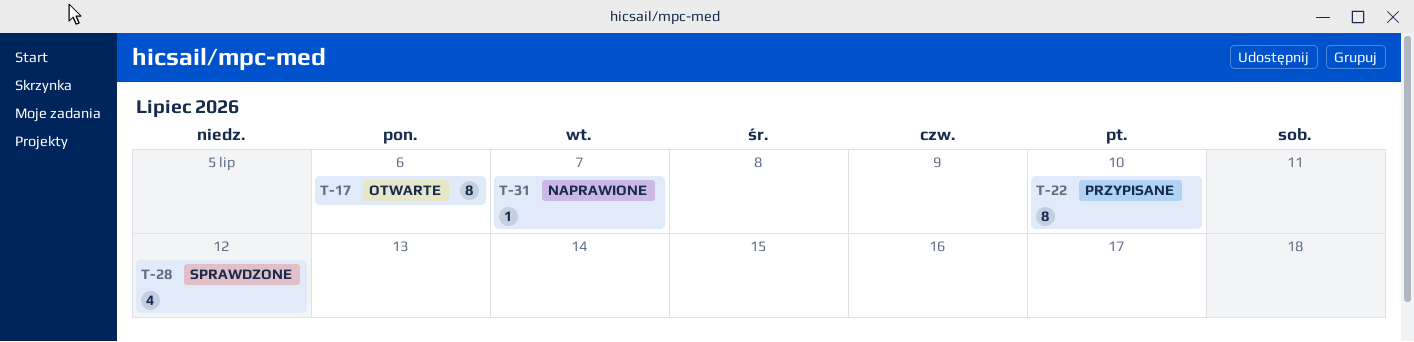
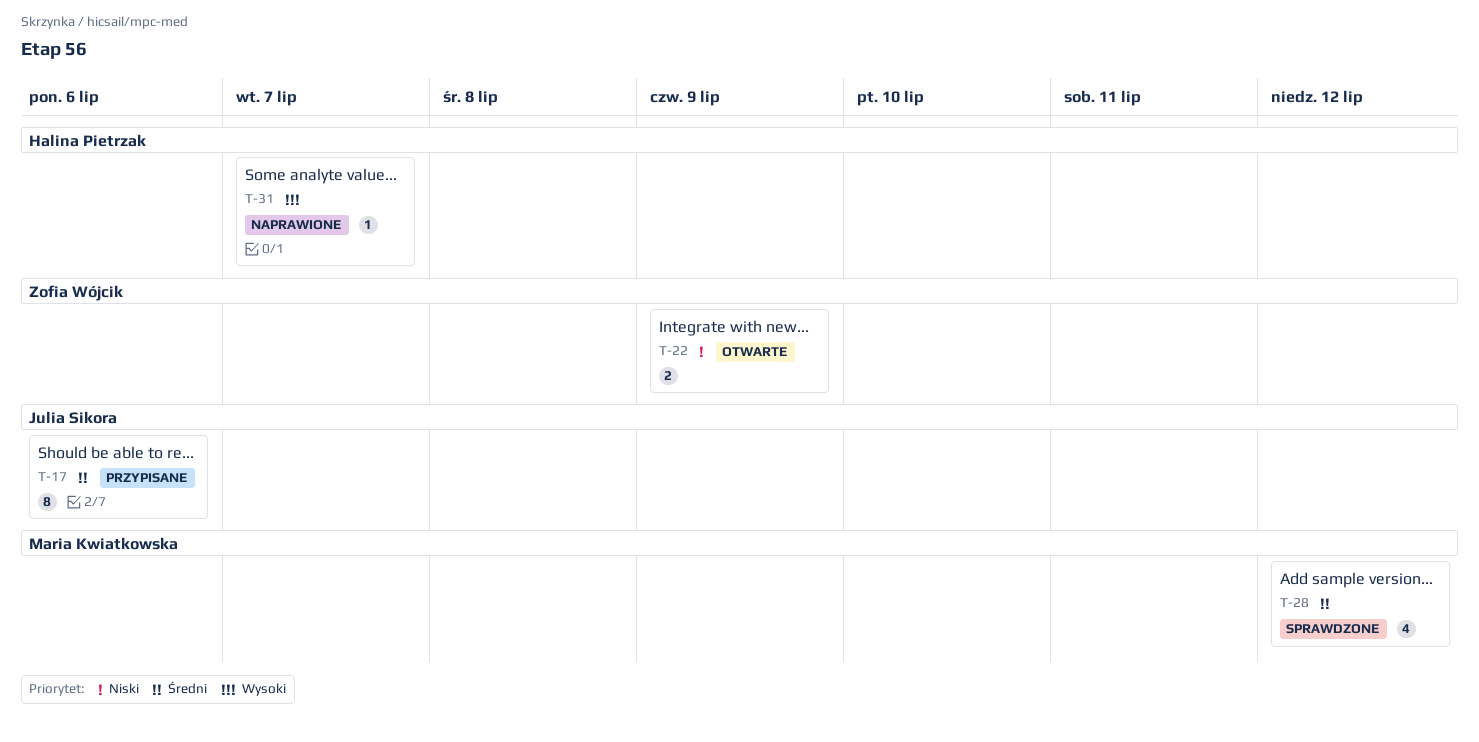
T-17, status: Otwarte -> Przypisane
T-22, status: Przypisane -> Otwarte
T-22, estimate: 8 -> 2
T-22, due: Jul 10 -> Jul 9

